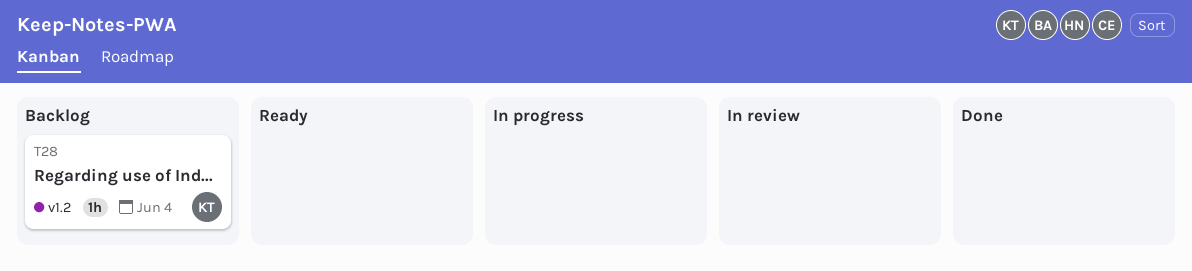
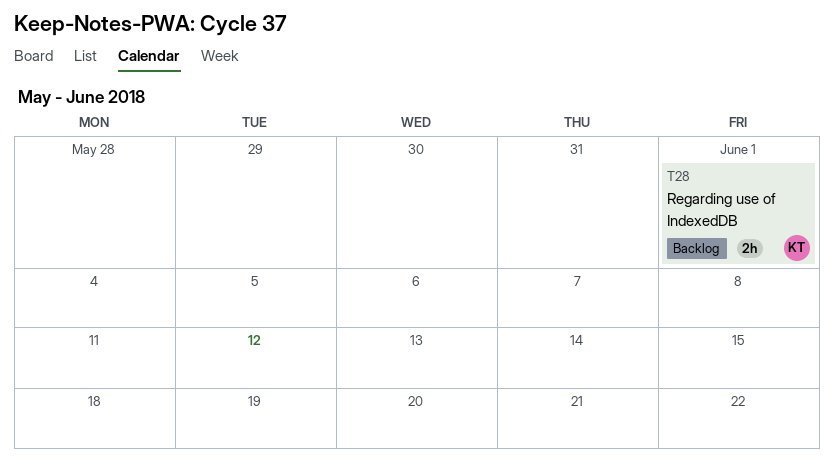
T28, estimate: 1h -> 2h
T28, due: Jun 4 -> Jun 1

